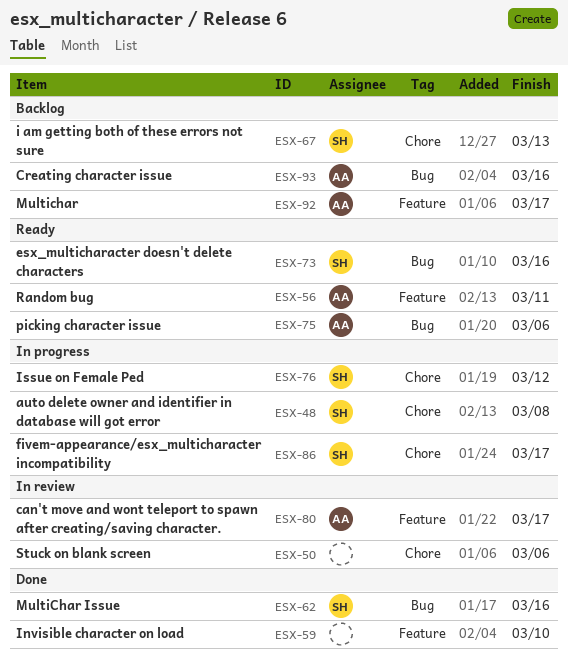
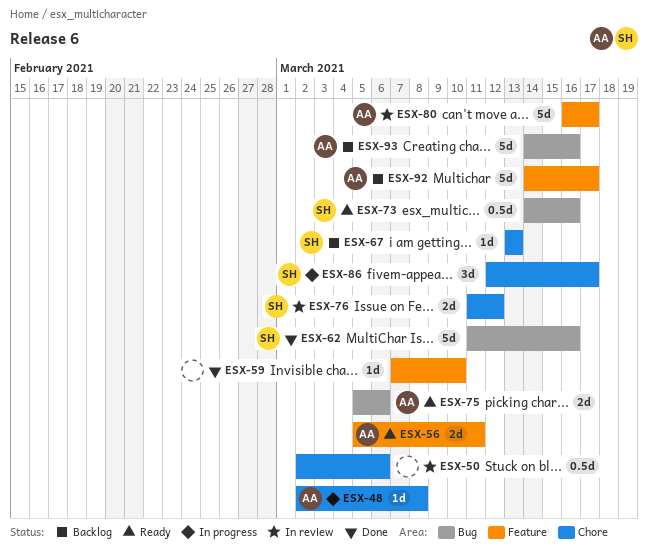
ESX-48, owner: SH -> AA
ESX-76, status: In progress -> In review

